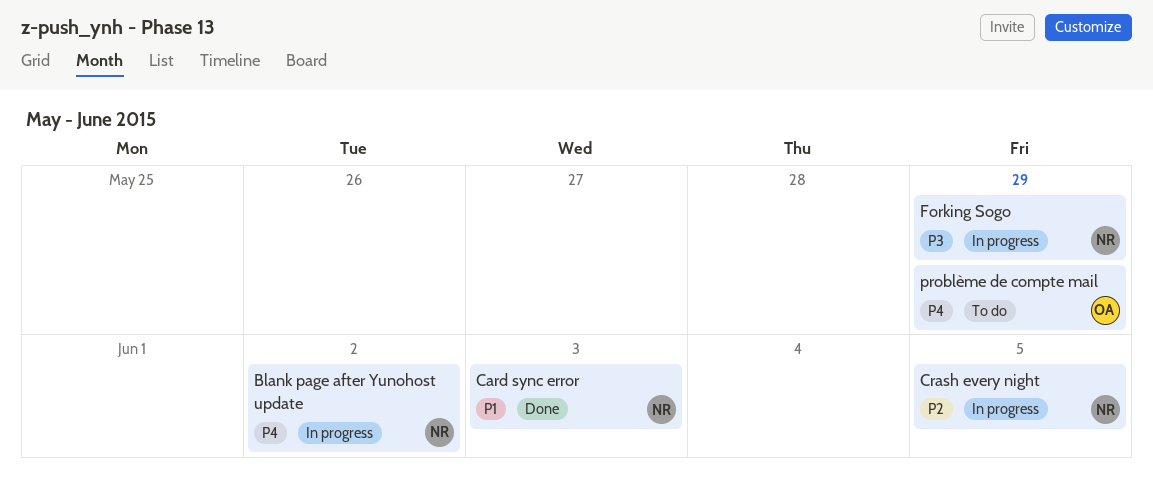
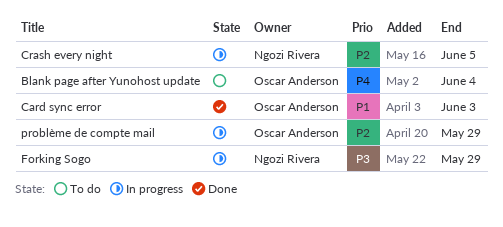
Blank page after Yunohost update, status: In progress -> To do
Blank page after Yunohost update, owner: Ngozi Rivera -> Oscar Anderson
Blank page after Yunohost update, due: Jun 2 -> Jun 4
Card sync error, owner: Ngozi Rivera -> Oscar Anderson
problème de compte mail, status: To do -> In progress
problème de compte mail, priority: P4 -> P2

